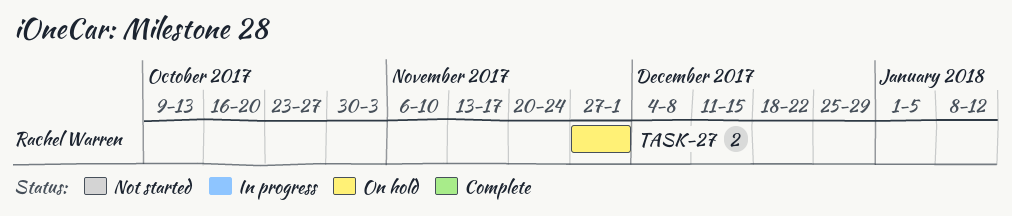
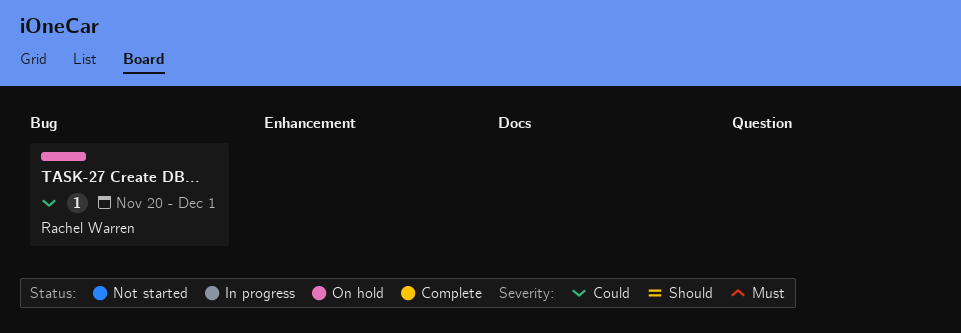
TASK-27, estimate: 2 -> 1
TASK-27, start: Nov 27 -> Nov 20

